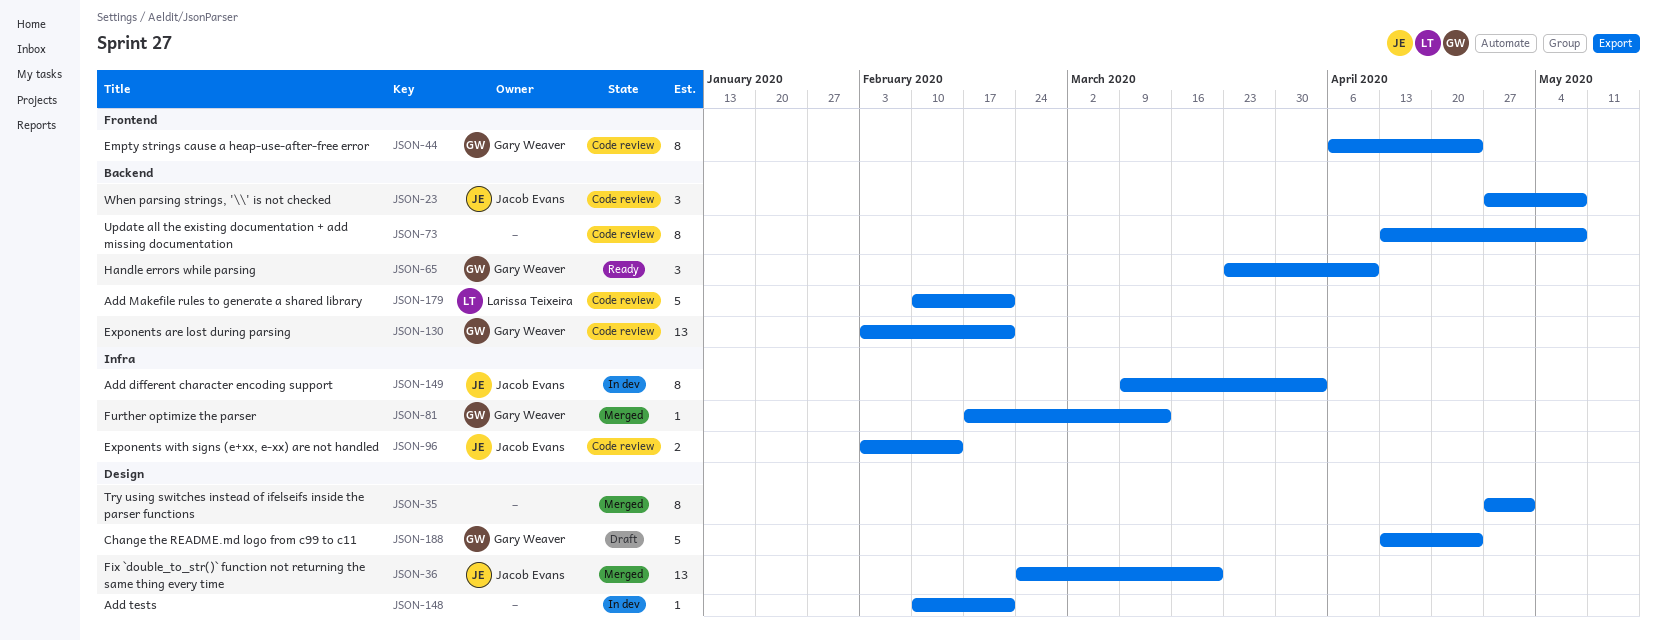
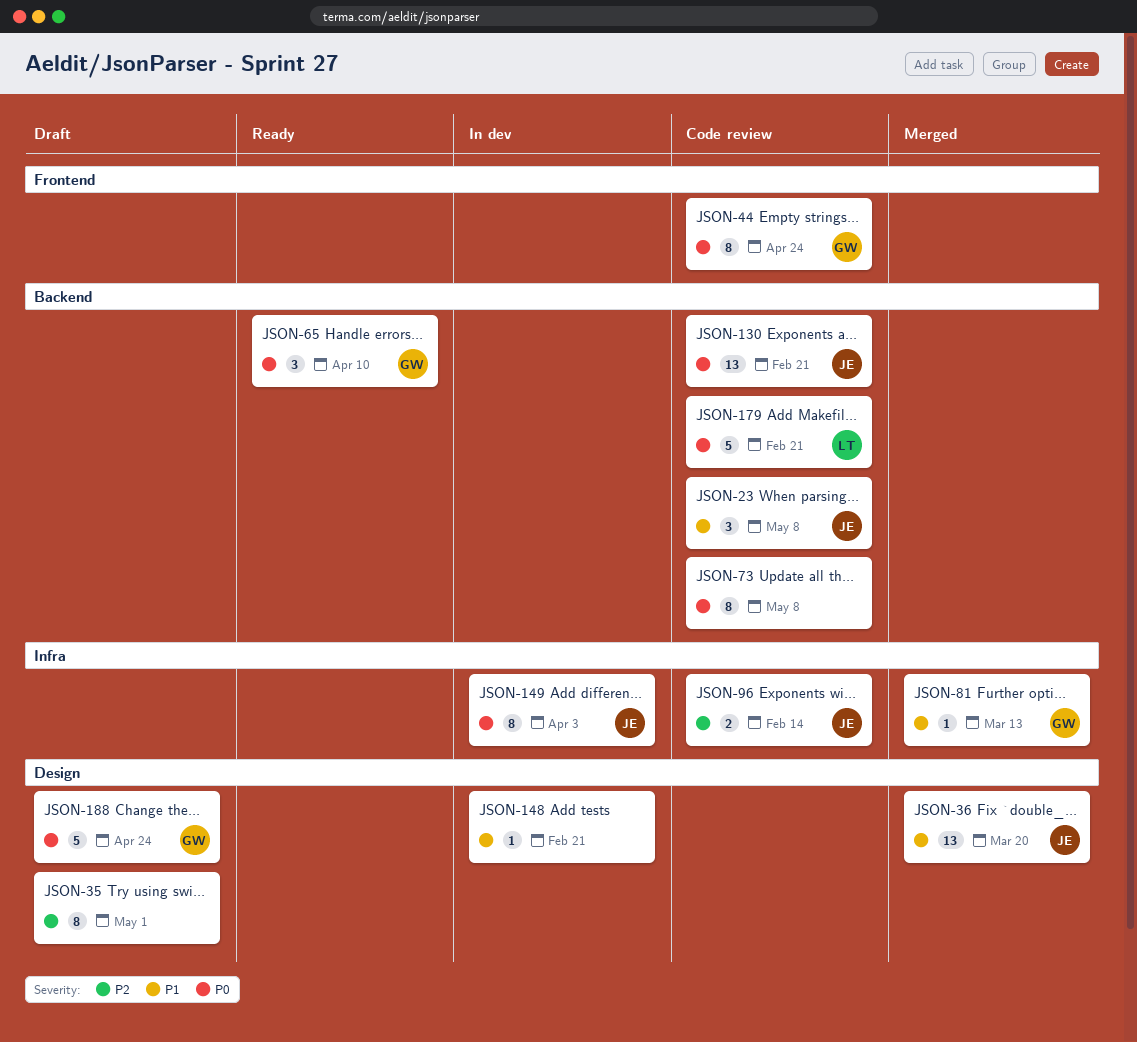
JSON-35, status: Merged -> Draft
JSON-130, owner: Gary Weaver -> Jacob Evans

